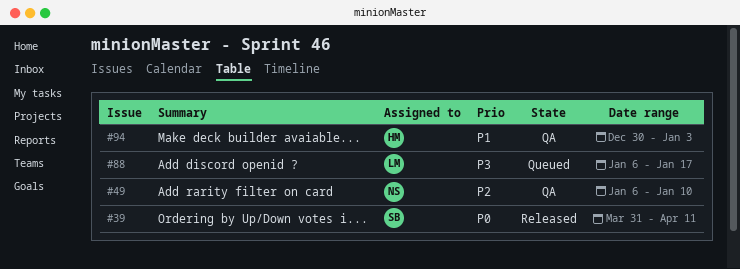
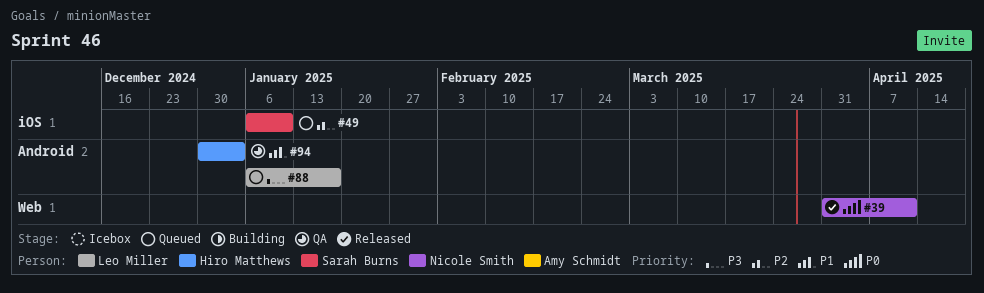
#39, owner: Sarah Burns -> Nicole Smith
#49, status: QA -> Queued
#49, owner: Nicole Smith -> Sarah Burns

